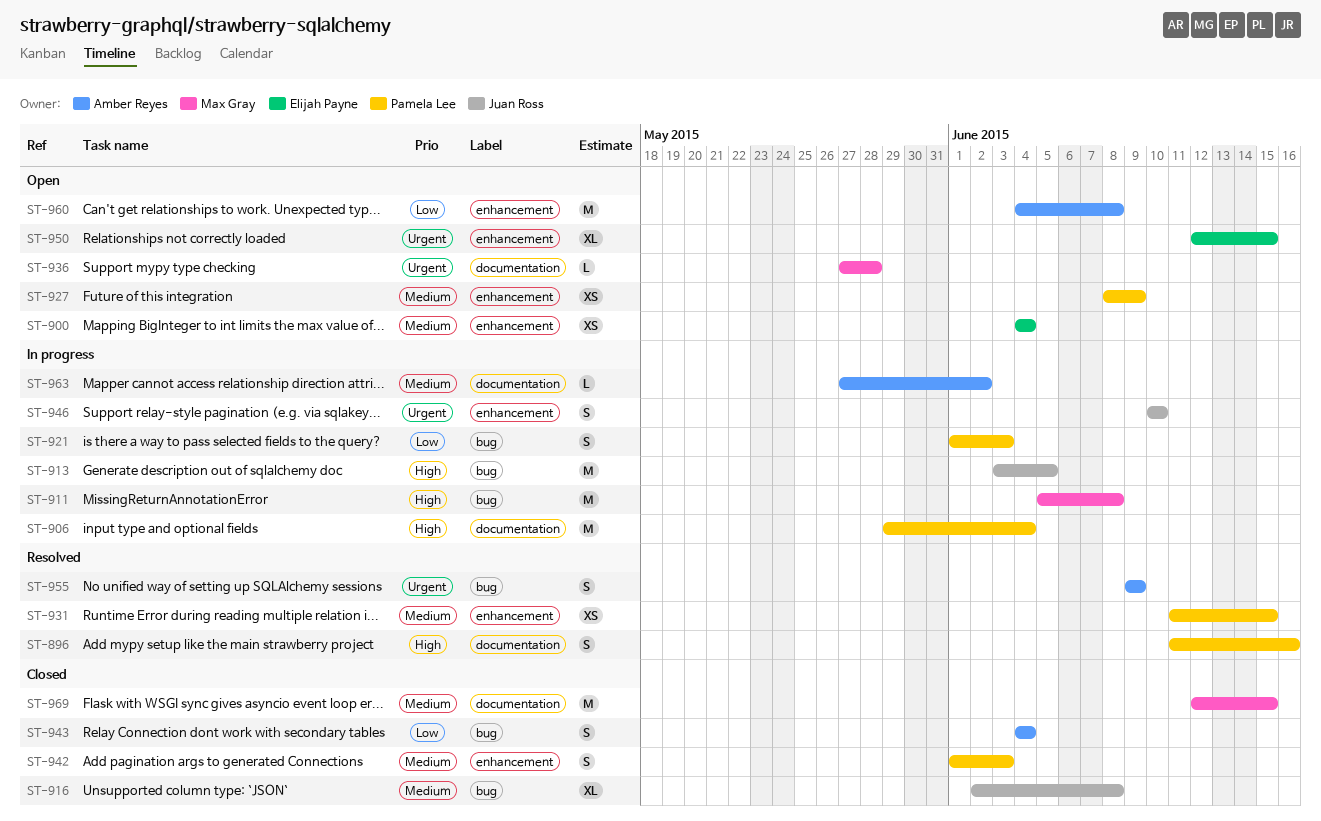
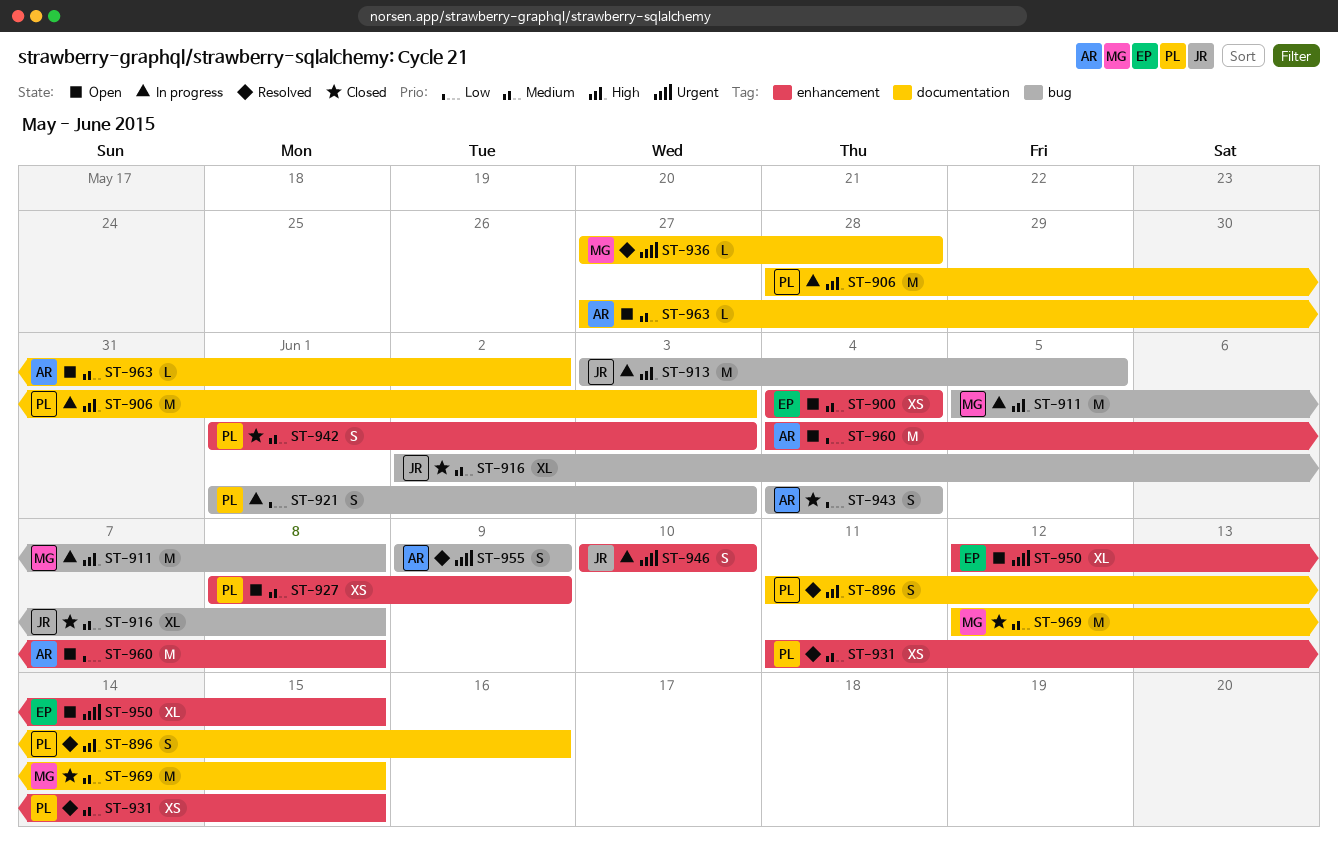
ST-906, start: May 29 -> May 28
ST-906, due: Jun 4 -> Jun 3
ST-936, status: Open -> Resolved
ST-963, status: In progress -> Open

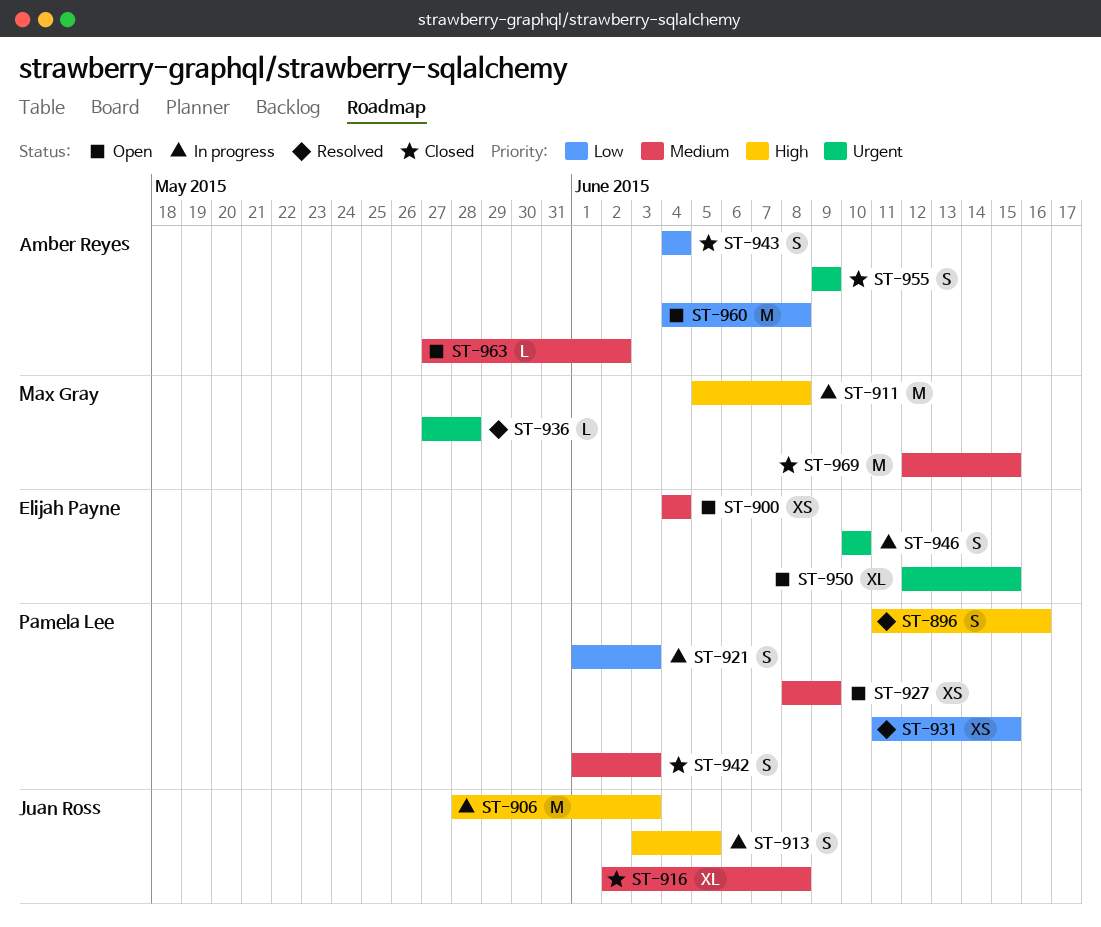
ST-906, owner: Pamela Lee -> Juan Ross
ST-913, estimate: M -> S
ST-931, priority: Medium -> Low
ST-946, owner: Juan Ross -> Elijah Payne
ST-955, status: Resolved -> Closed

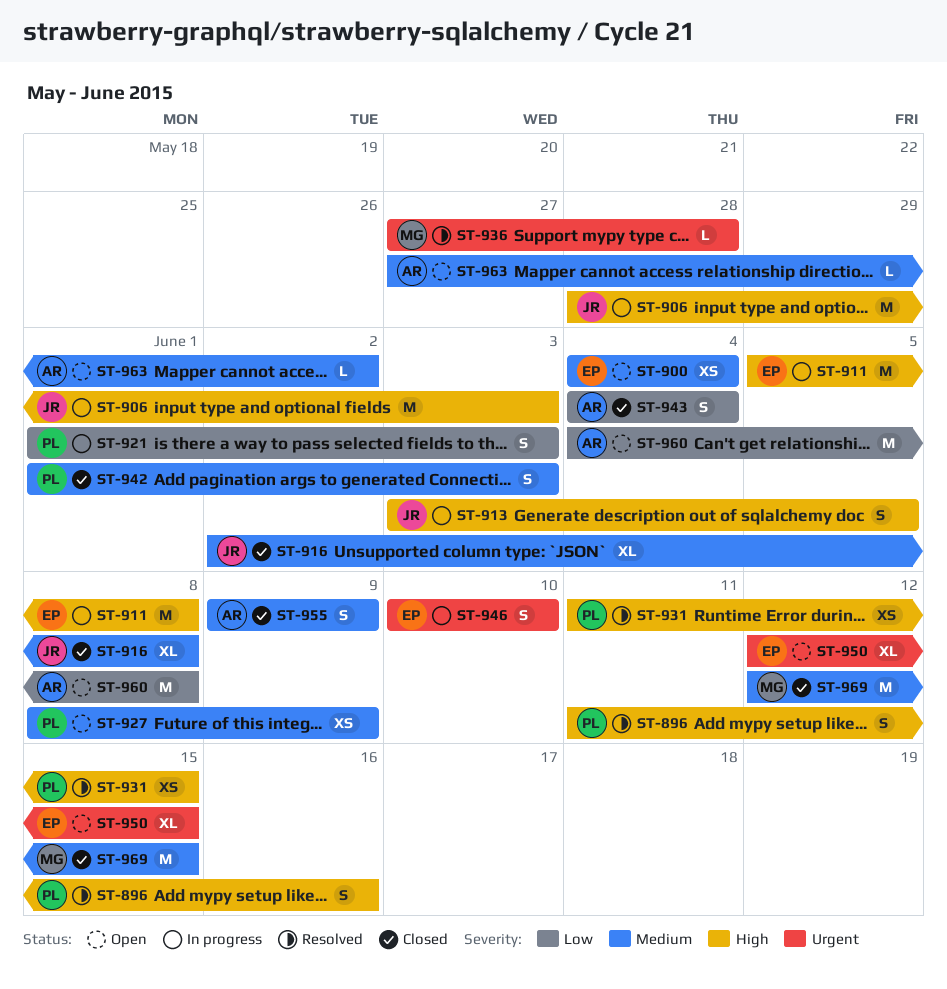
ST-911, owner: Max Gray -> Elijah Payne
ST-931, priority: Low -> High
ST-955, priority: Urgent -> Medium

